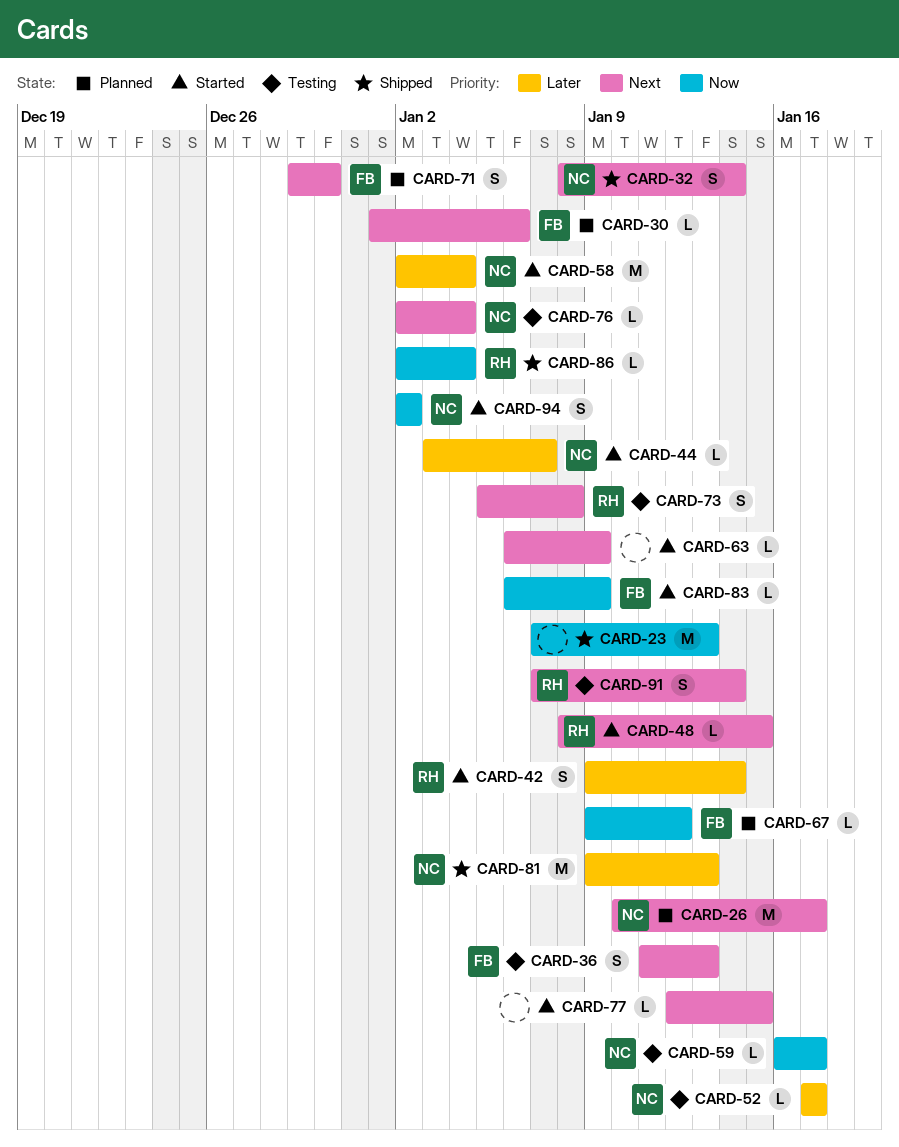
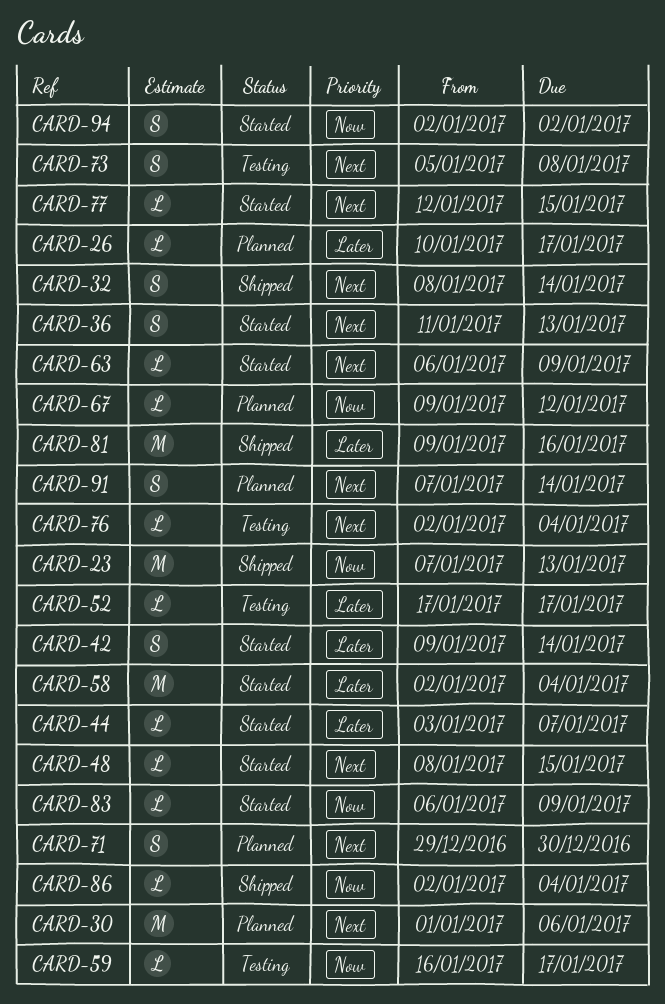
CARD-26, priority: Next -> Later
CARD-26, estimate: M -> L
CARD-30, estimate: L -> M
CARD-36, status: Testing -> Started
CARD-81, due: Jan 13 -> Jan 16
CARD-91, status: Testing -> Planned

